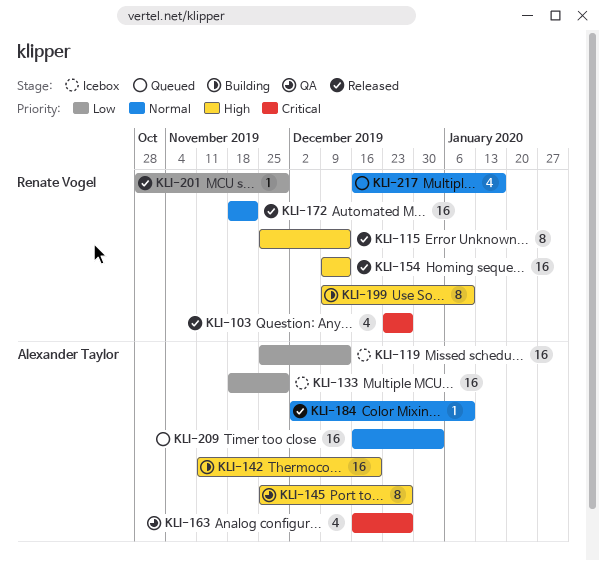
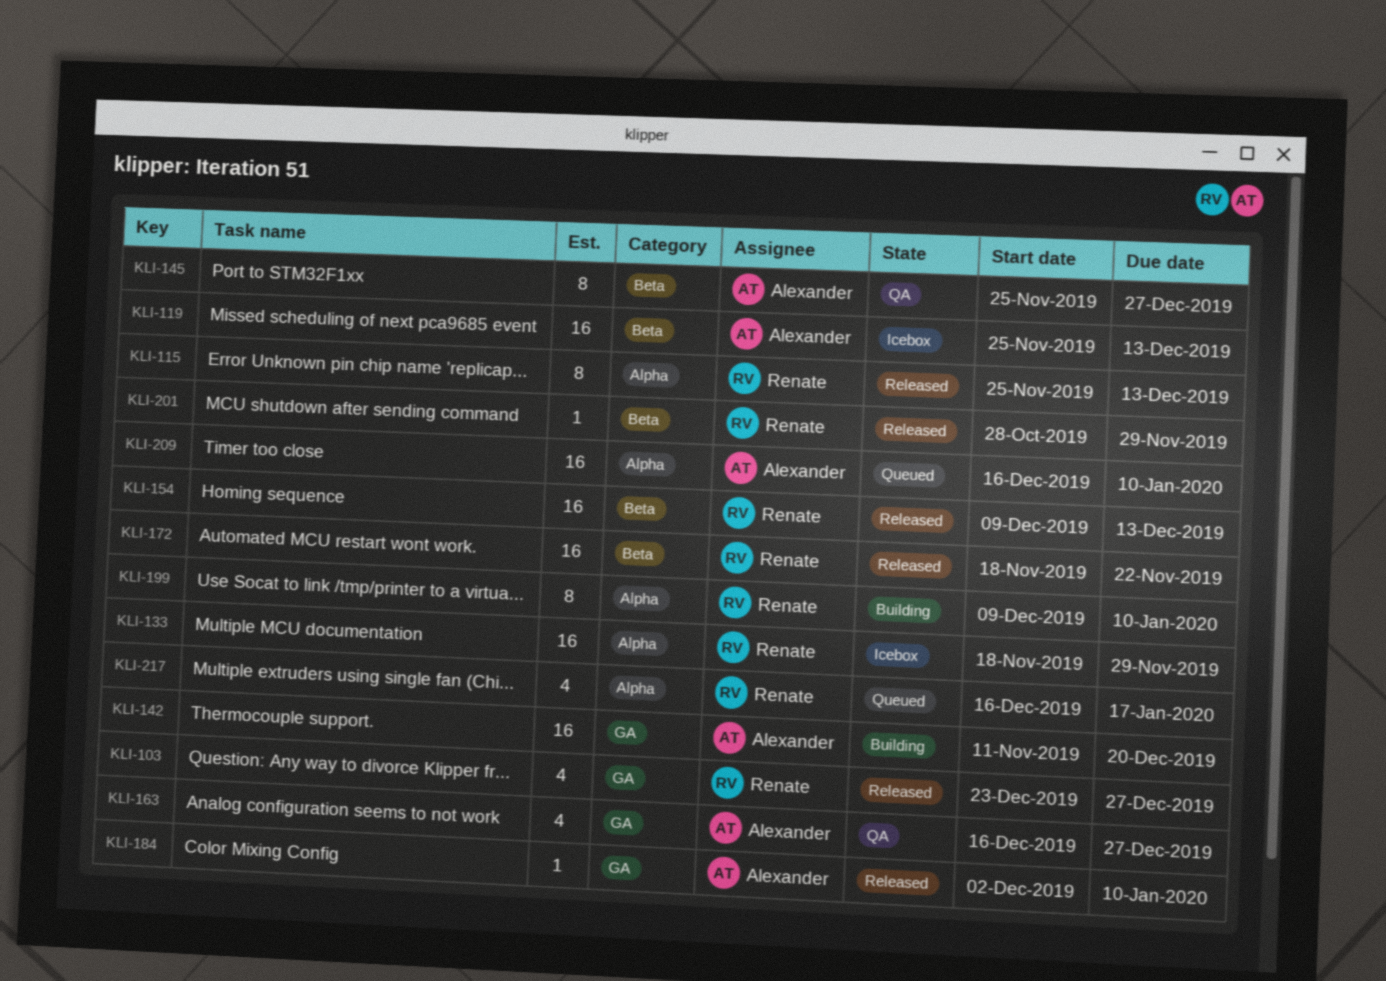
KLI-133, owner: Alexander Taylor -> Renate Vogel
KLI-209, due: Jan 3 -> Jan 10

